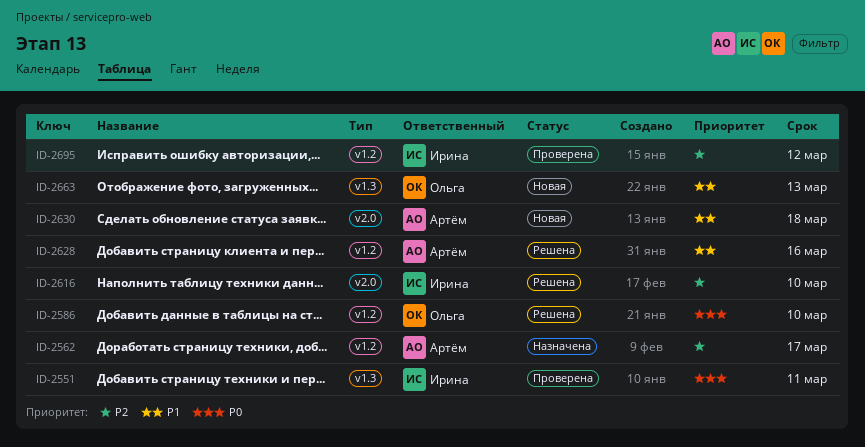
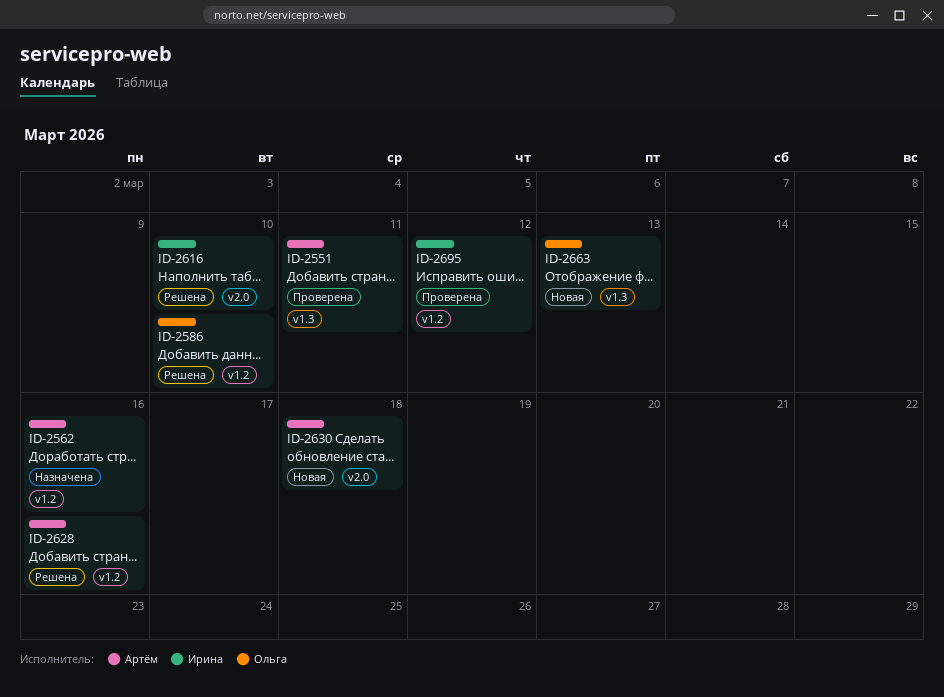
ID-2551, owner: Ирина -> Артём
ID-2562, due: Mar 17 -> Mar 16

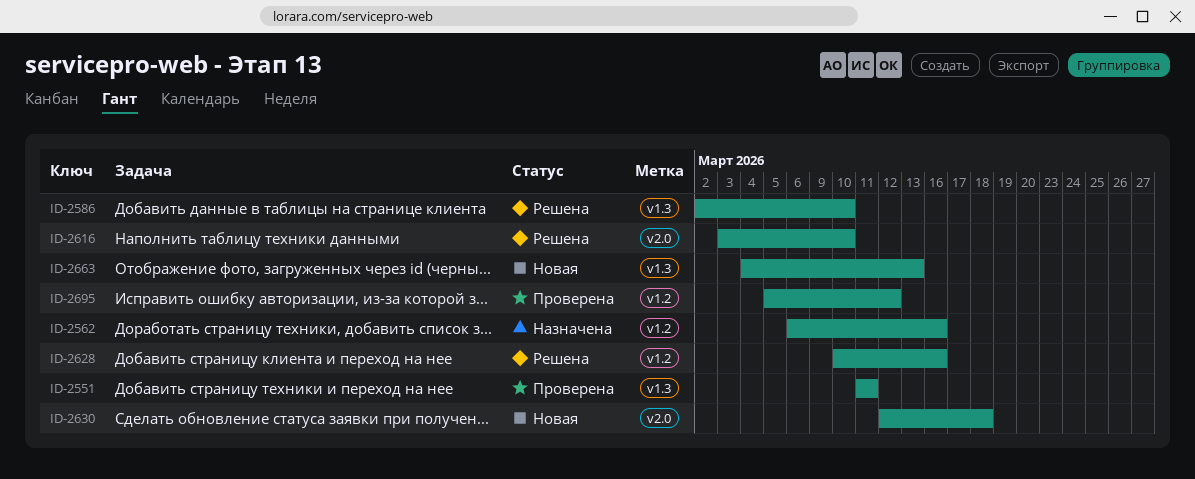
ID-2586, label: v1.2 -> v1.3

